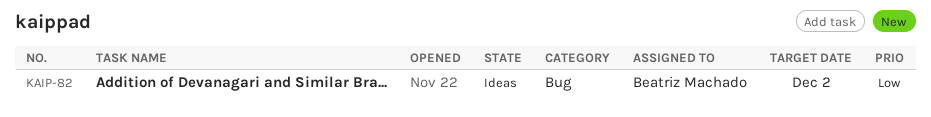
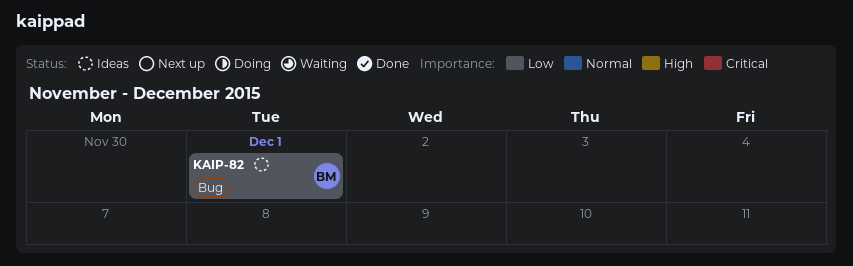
KAIP-82, due: Dec 2 -> Dec 1

